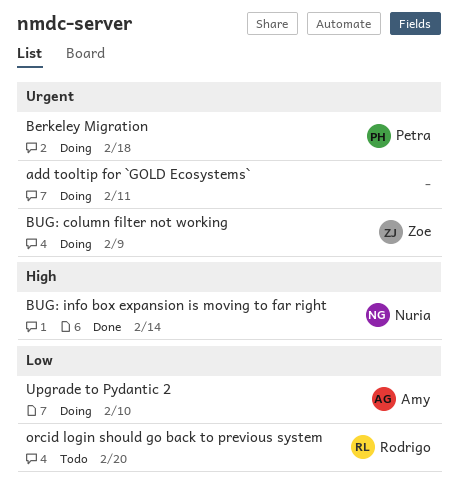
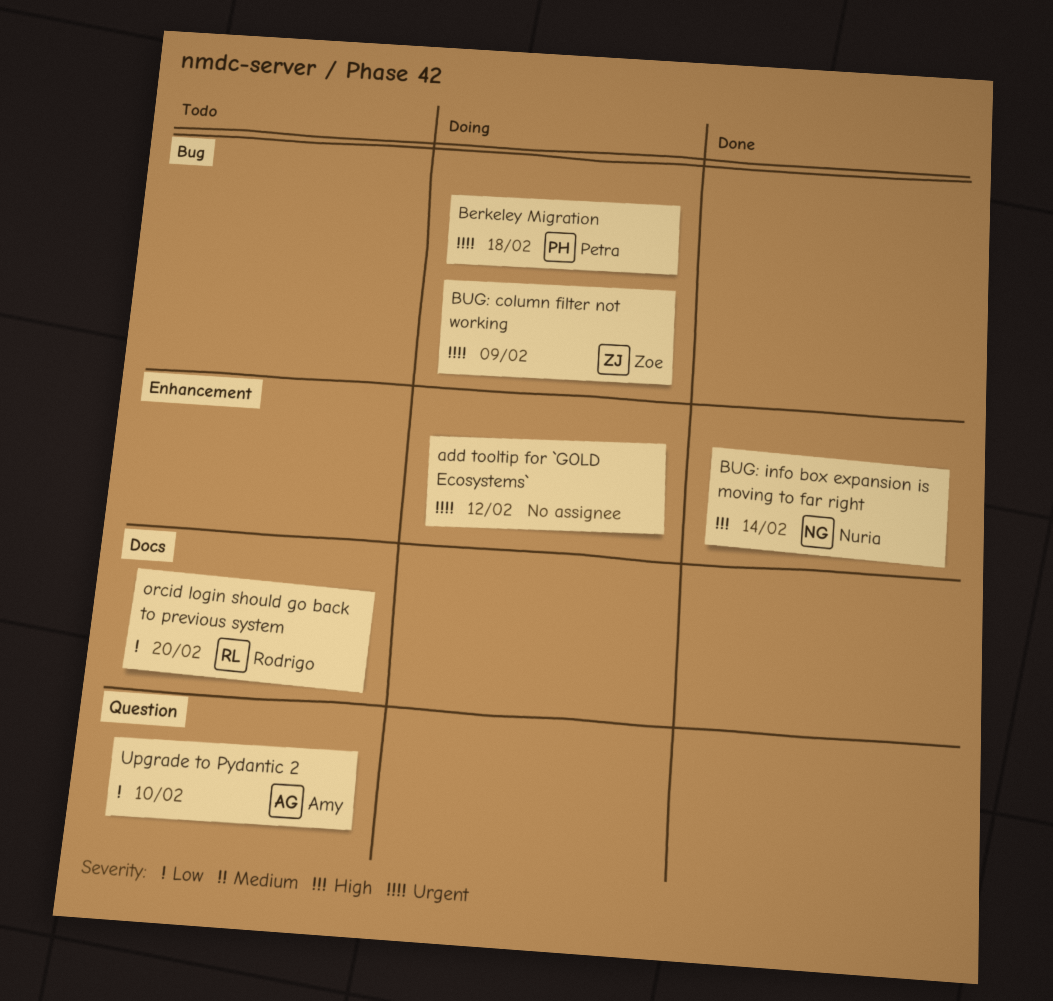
add tooltip for `GOLD Ecosystems`, due: Feb 11 -> Feb 12
Upgrade to Pydantic 2, status: Doing -> Todo

